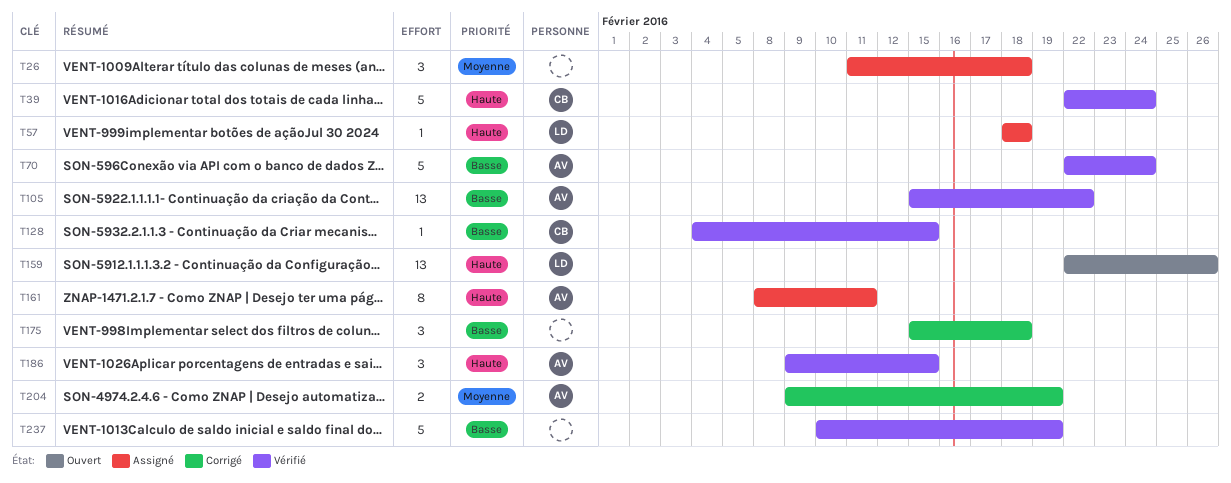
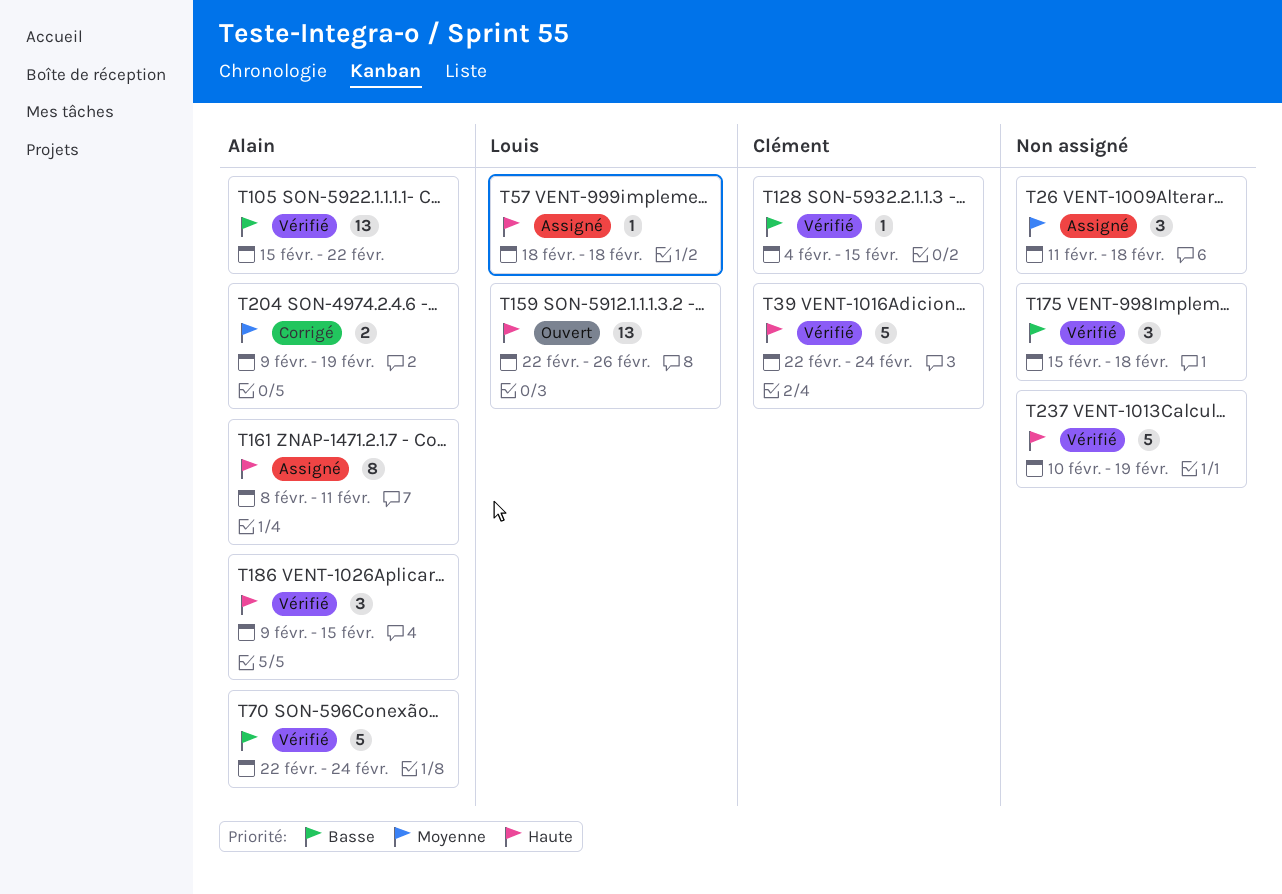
T175, status: Corrigé -> Vérifié
T237, priority: Basse -> Haute

